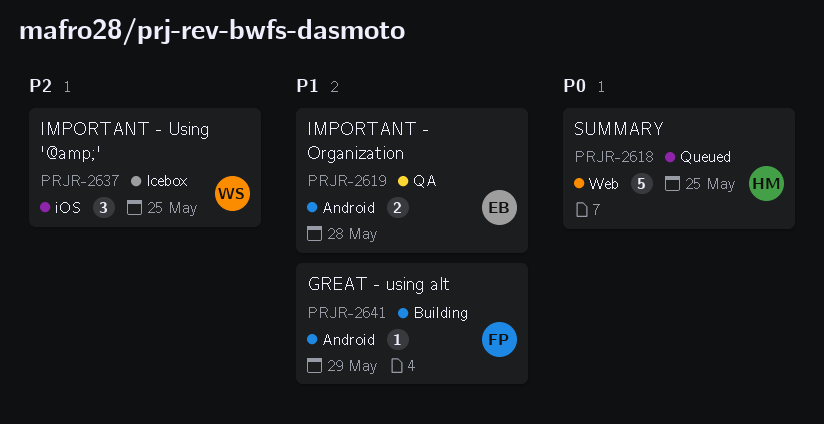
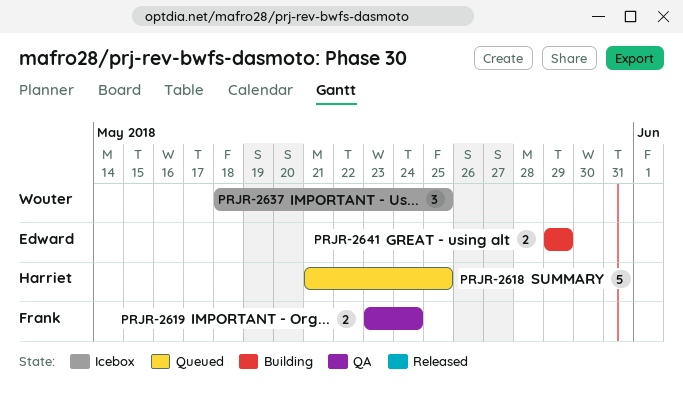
PRJR-2619, owner: Edward -> Frank
PRJR-2619, due: May 28 -> May 24
PRJR-2641, owner: Frank -> Edward
PRJR-2641, estimate: 1 -> 2

